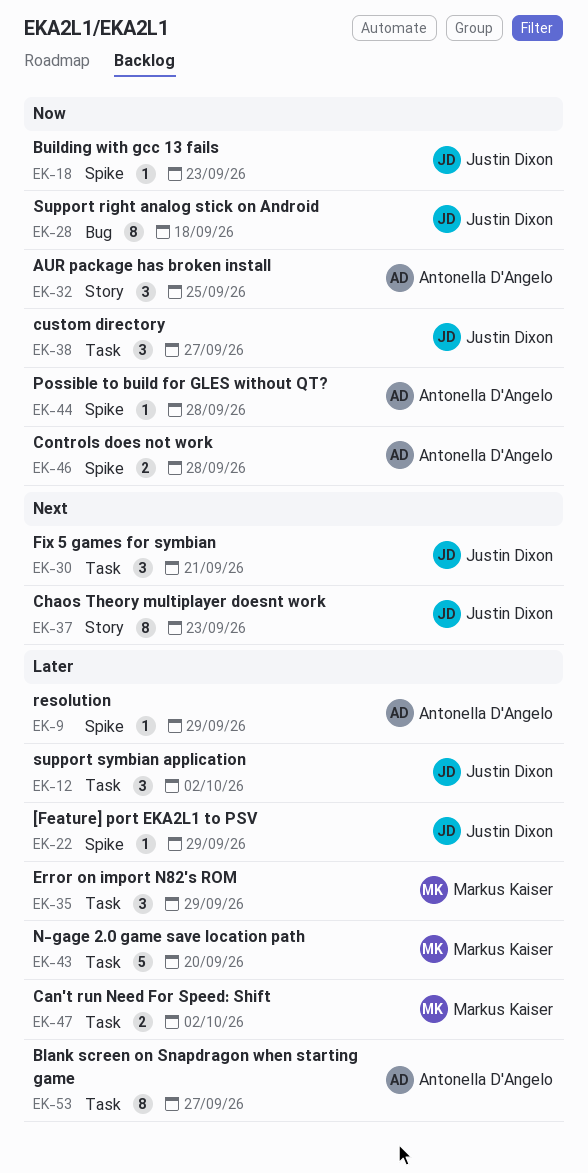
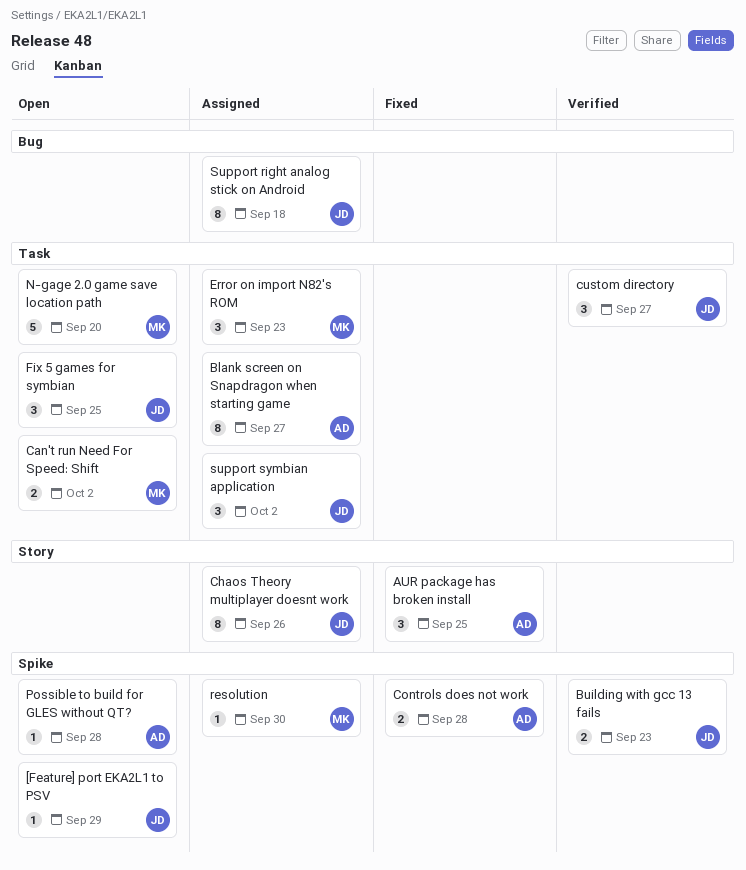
Building with gcc 13 fails, estimate: 1 -> 2
Chaos Theory multiplayer doesnt work, due: Sep 23 -> Sep 26
Error on import N82's ROM, due: Sep 29 -> Sep 23
Fix 5 games for symbian, due: Sep 21 -> Sep 25
resolution, owner: Antonella D'Angelo -> Markus Kaiser
resolution, due: Sep 29 -> Sep 30

